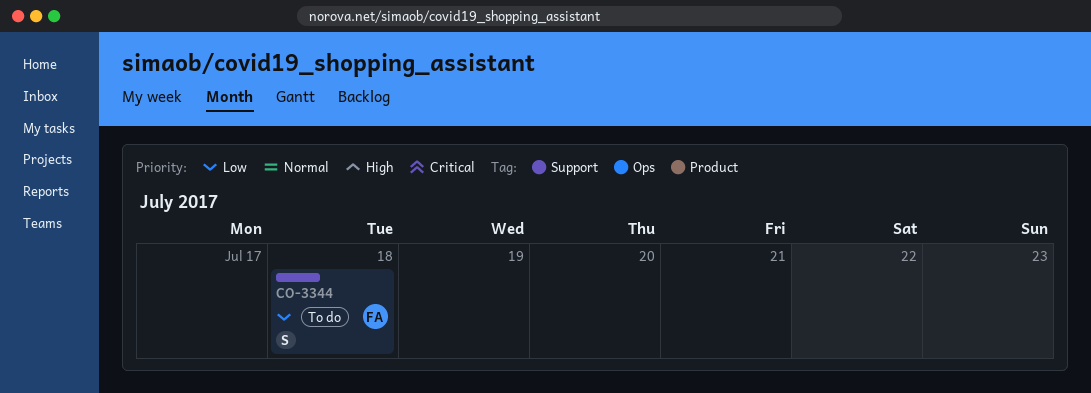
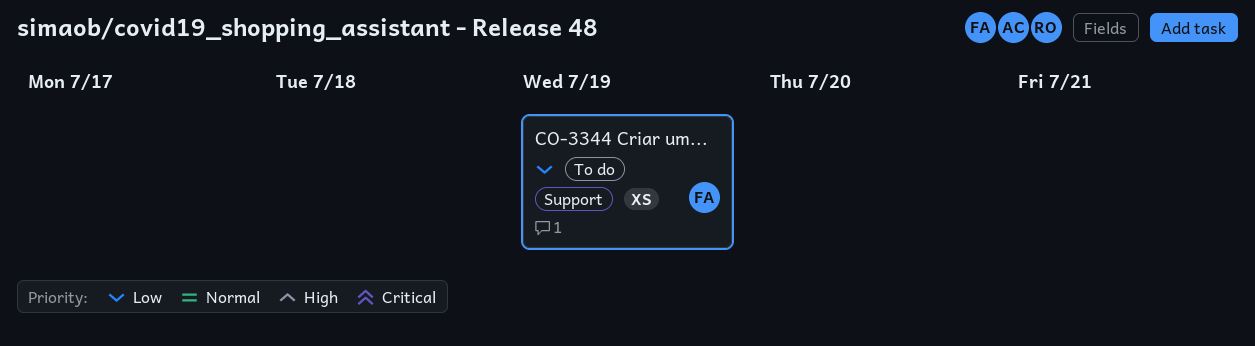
CO-3344, estimate: S -> XS
CO-3344, due: Jul 18 -> Jul 19

